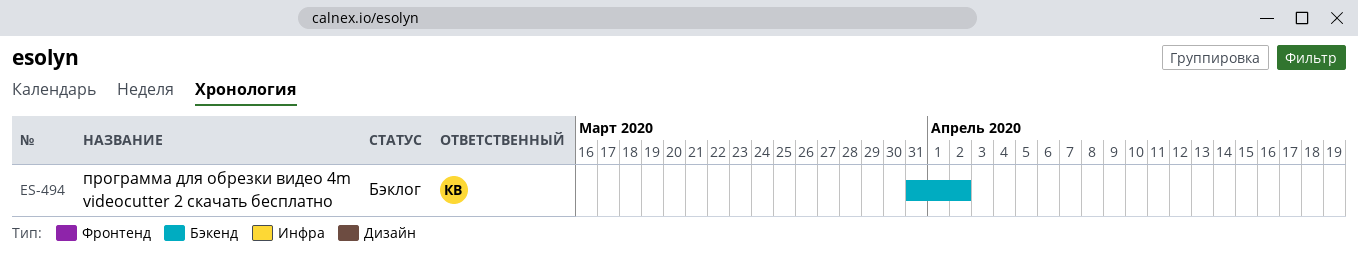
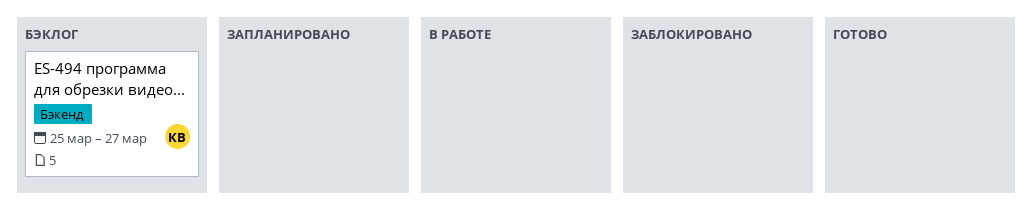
ES-494, start: Mar 31 -> Mar 25
ES-494, due: Apr 2 -> Mar 27

